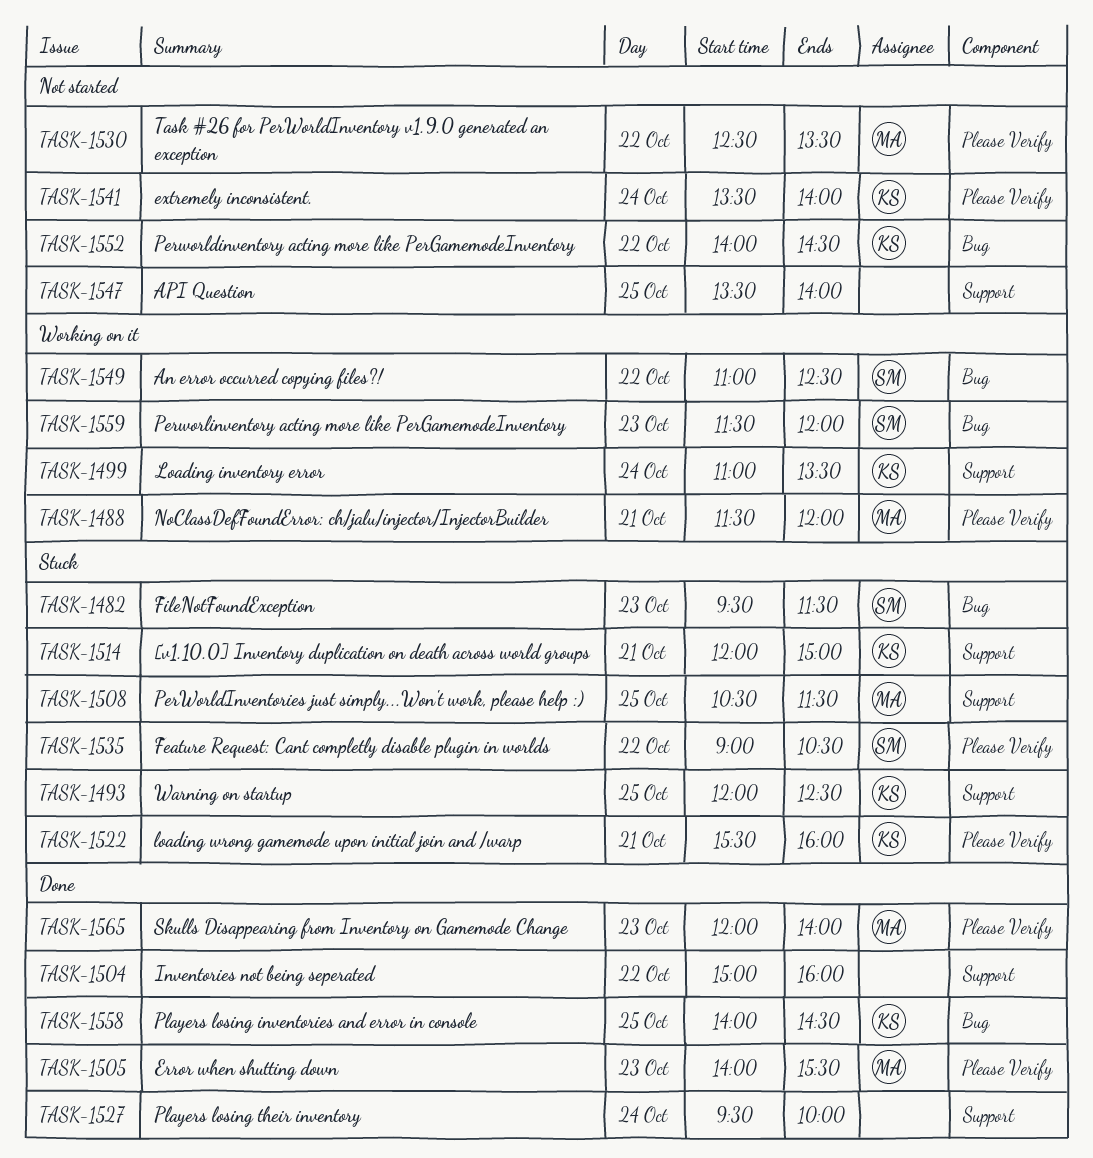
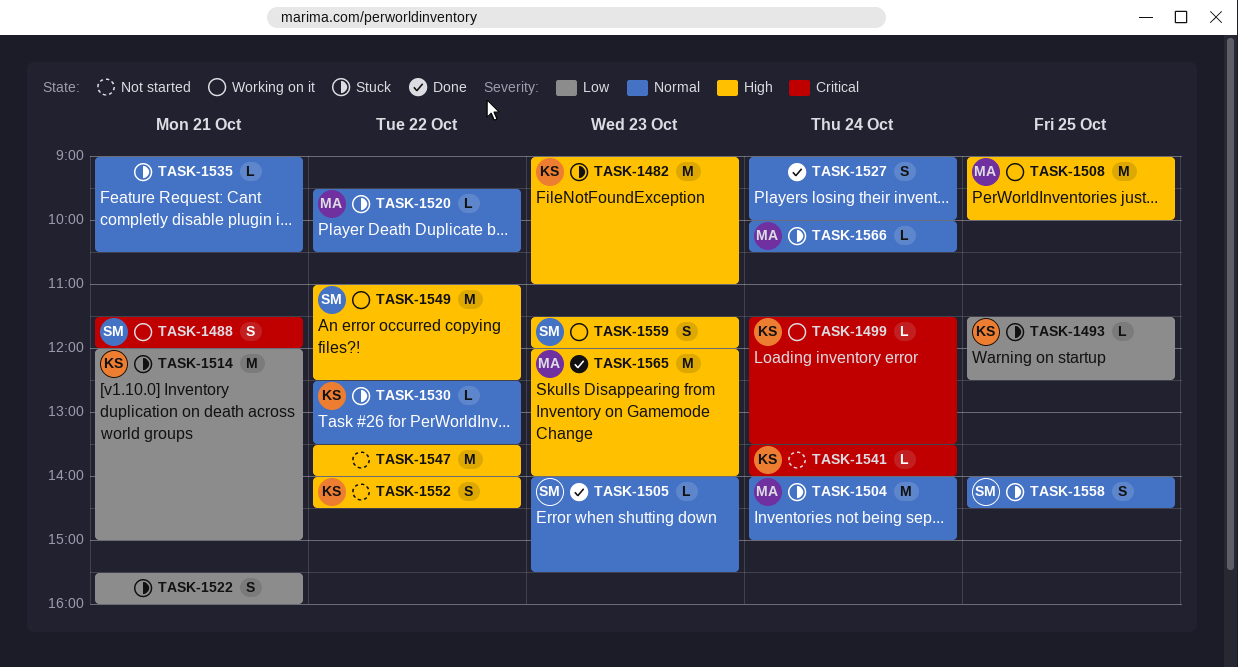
TASK-1482, owner: SM -> KS
TASK-1482, begins: 09:30 -> 09:00
TASK-1482, ends: 11:30 -> 11:00
TASK-1488, owner: MA -> SM
TASK-1493, begins: 12:00 -> 11:30
TASK-1499, begins: 11:00 -> 11:30
TASK-1504, status: Done -> Stuck
TASK-1504, owner: none -> MA
TASK-1504, day: Oct 22 -> Oct 24
TASK-1504, begins: 15:00 -> 14:00
TASK-1504, ends: 16:00 -> 15:00
TASK-1505, owner: MA -> SM
TASK-1508, status: Stuck -> Working on it
TASK-1508, begins: 10:30 -> 09:00
TASK-1508, ends: 11:30 -> 10:00
TASK-1520: none -> present
TASK-1522, owner: KS -> none
TASK-1527, begins: 09:30 -> 09:00
TASK-1530, status: Not started -> Stuck
TASK-1530, owner: MA -> KS
TASK-1535, owner: SM -> none
TASK-1535, day: Oct 22 -> Oct 21
TASK-1547, day: Oct 25 -> Oct 22
TASK-1558, status: Done -> Stuck
TASK-1558, owner: KS -> SM
TASK-1566: none -> present

